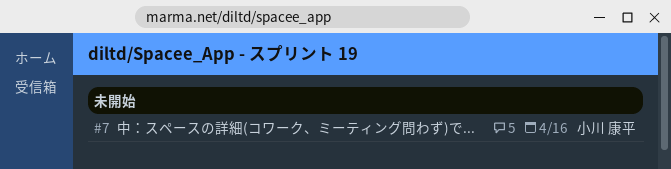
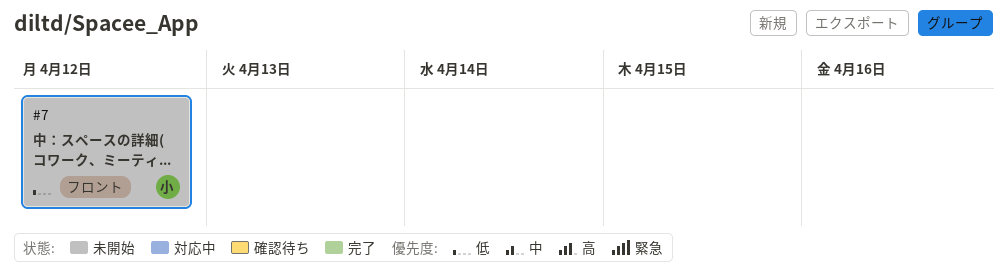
#7, due: Apr 16 -> Apr 12

